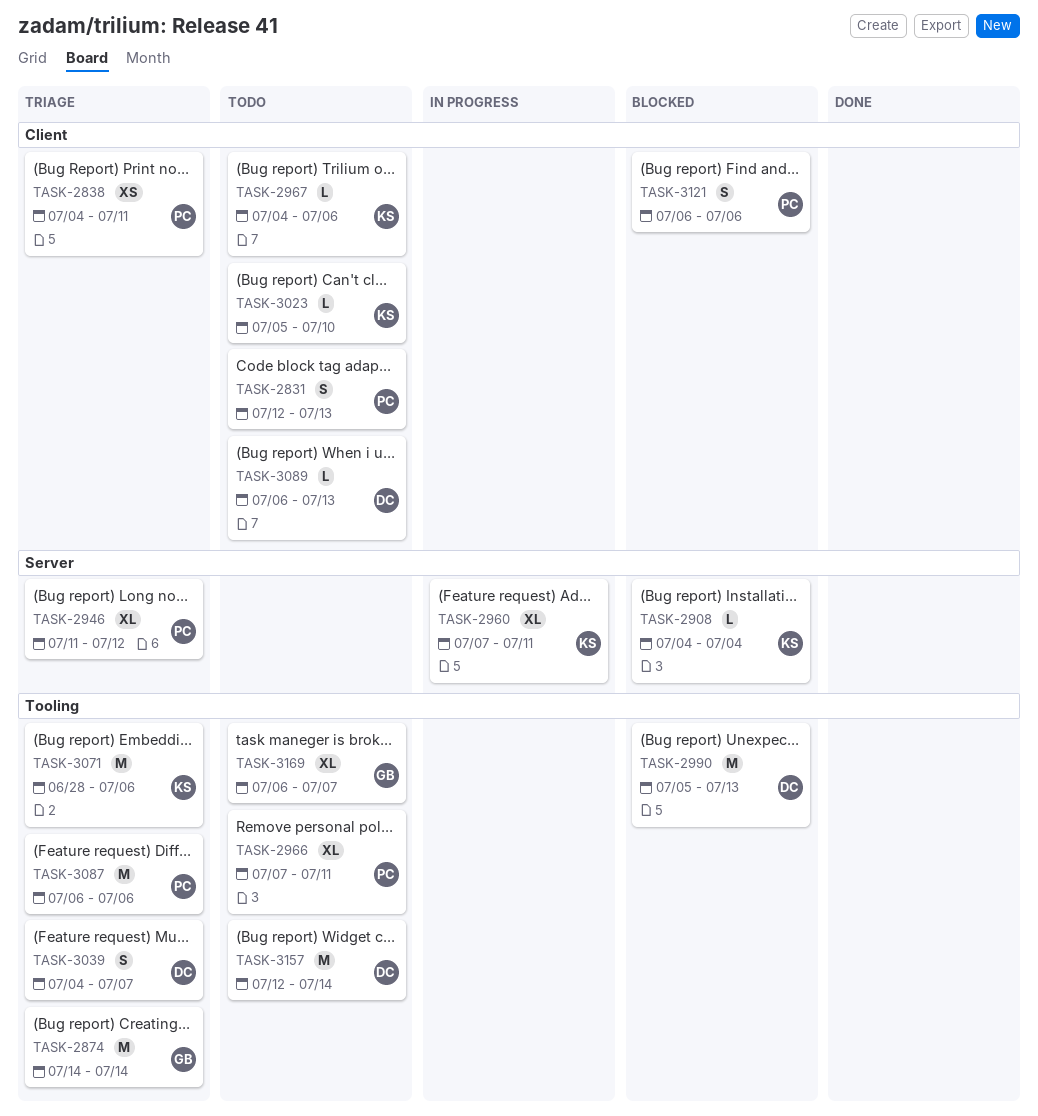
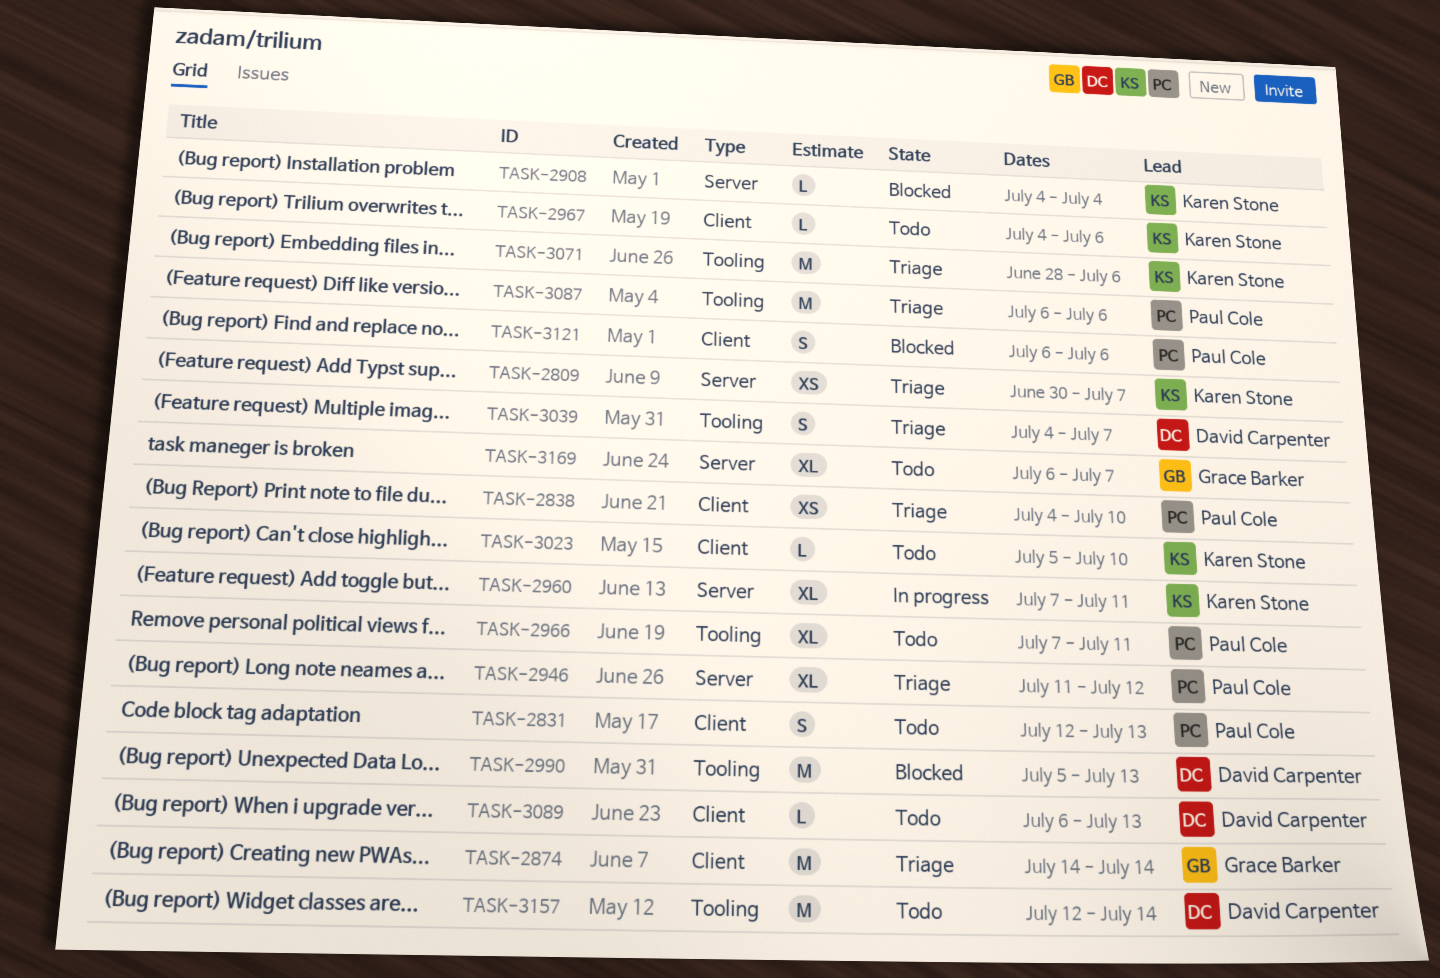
TASK-2809: none -> present
TASK-2838, due: Jul 11 -> Jul 10
TASK-2874, label: Tooling -> Client
TASK-3169, label: Tooling -> Server

